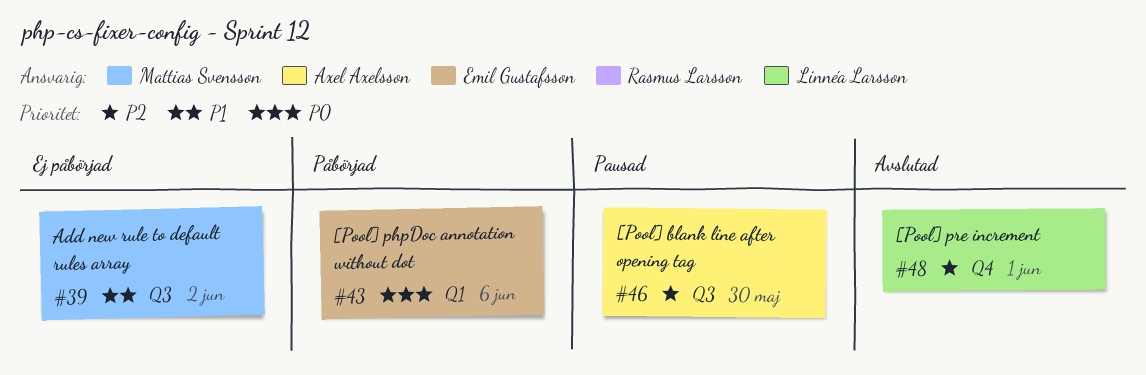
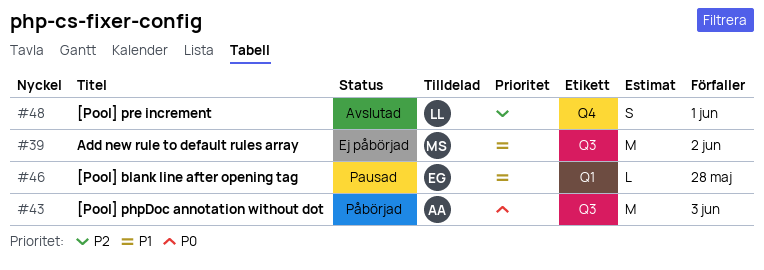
#43, owner: Emil Gustafsson -> Axel Axelsson
#43, label: Q1 -> Q3
#43, due: Jun 6 -> Jun 3
#46, owner: Axel Axelsson -> Emil Gustafsson
#46, priority: P2 -> P1
#46, label: Q3 -> Q1
#46, due: May 30 -> May 28

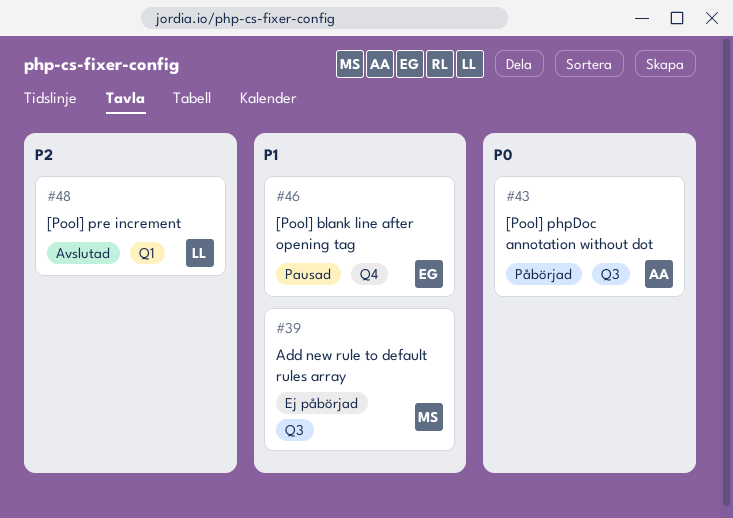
#46, label: Q1 -> Q4
#48, label: Q4 -> Q1

